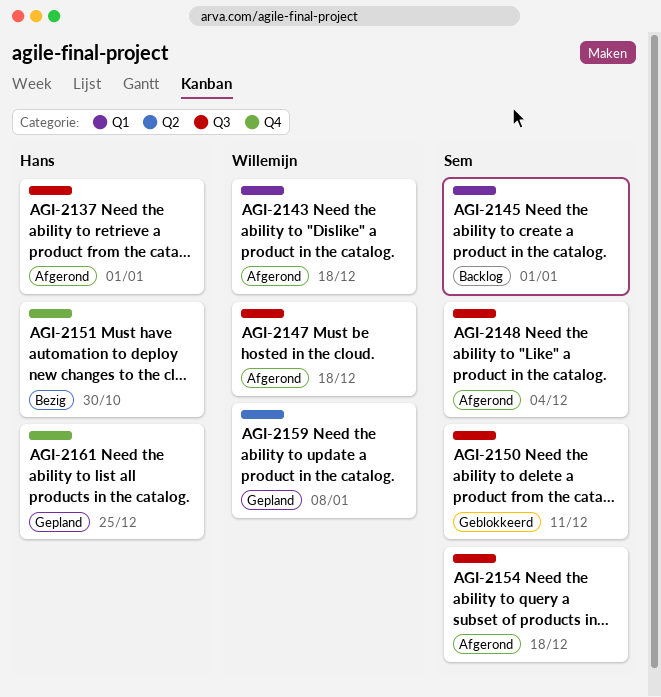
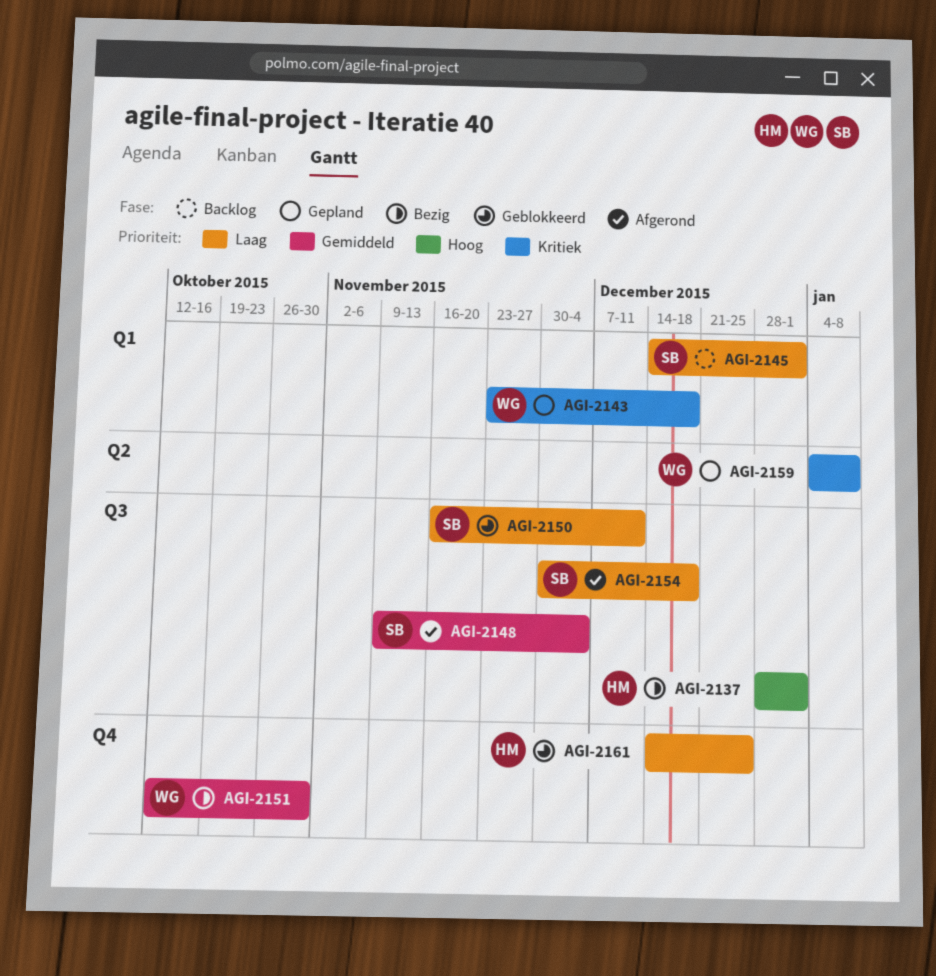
AGI-2137, status: Afgerond -> Bezig
AGI-2143, status: Afgerond -> Gepland
AGI-2147: present -> none
AGI-2151, owner: Hans -> Willemijn
AGI-2161, status: Gepland -> Geblokkeerd

